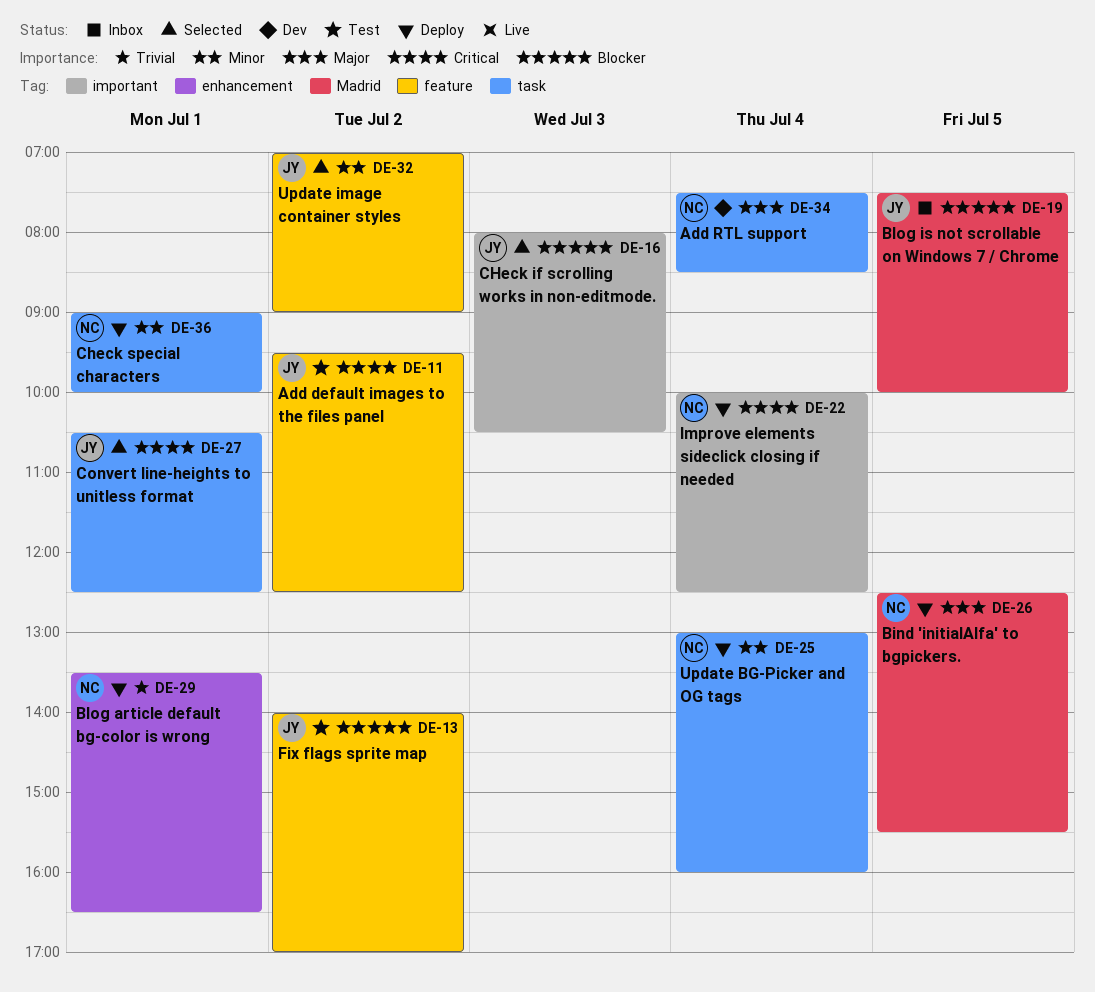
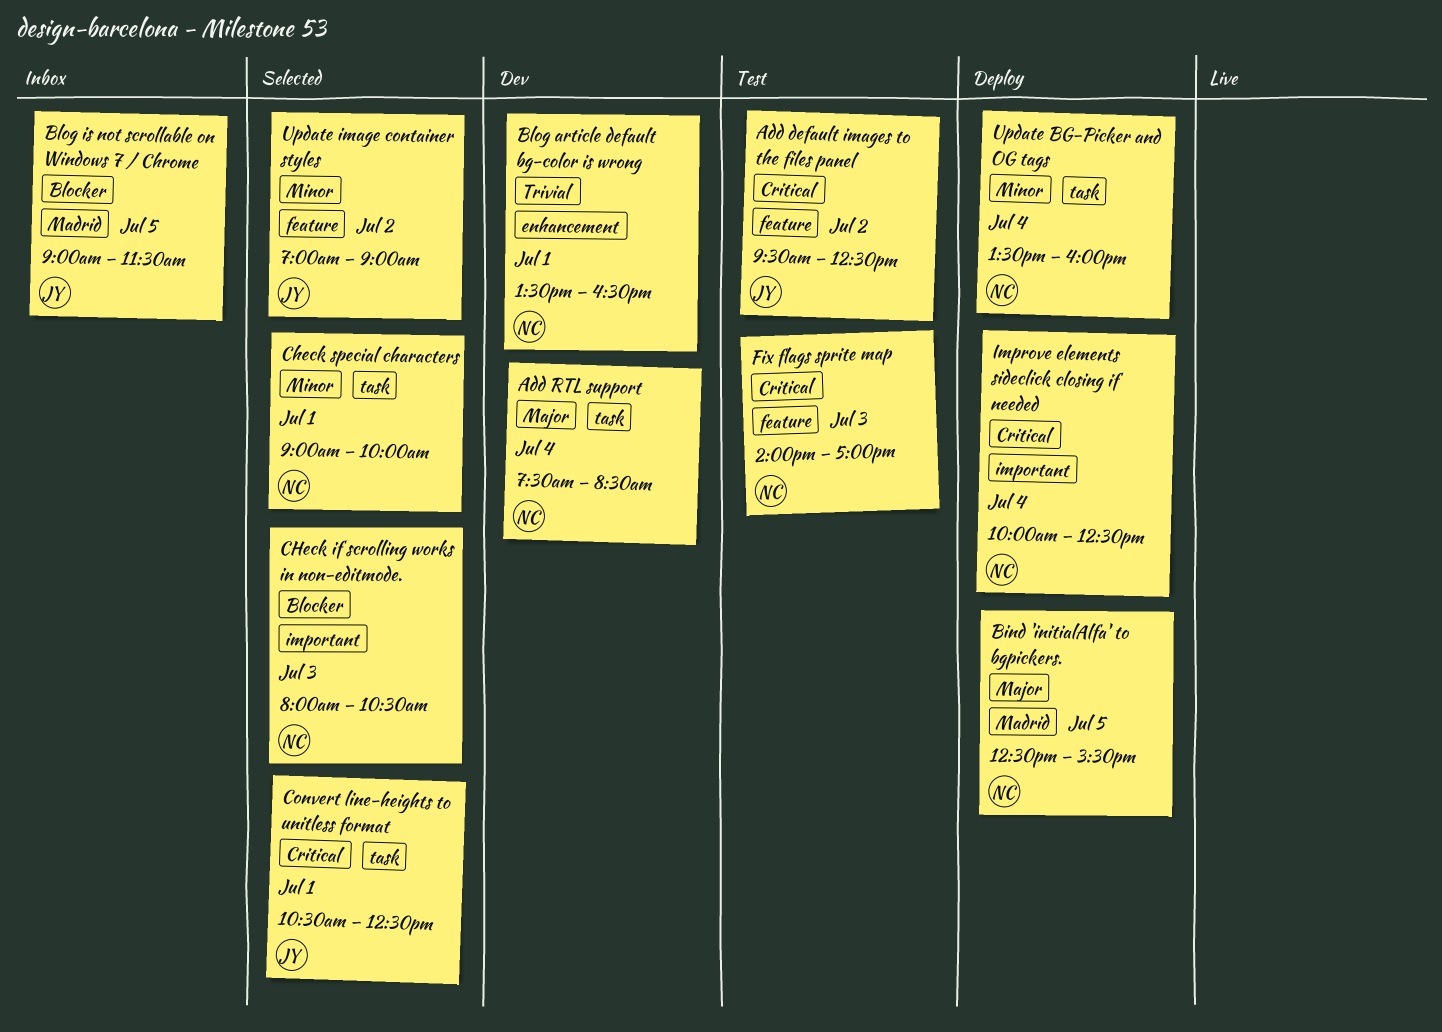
Blog article default bg-color is wrong, status: Deploy -> Dev
Blog is not scrollable on Windows 7 / Chrome, begins: 07:30 -> 09:00
Blog is not scrollable on Windows 7 / Chrome, ends: 10:00 -> 11:30
CHeck if scrolling works in non-editmode., owner: JY -> NC
Check special characters, status: Deploy -> Selected
Fix flags sprite map, owner: JY -> NC
Fix flags sprite map, priority: Blocker -> Critical
Fix flags sprite map, day: Jul 2 -> Jul 3
Update BG-Picker and OG tags, begins: 13:00 -> 13:30

